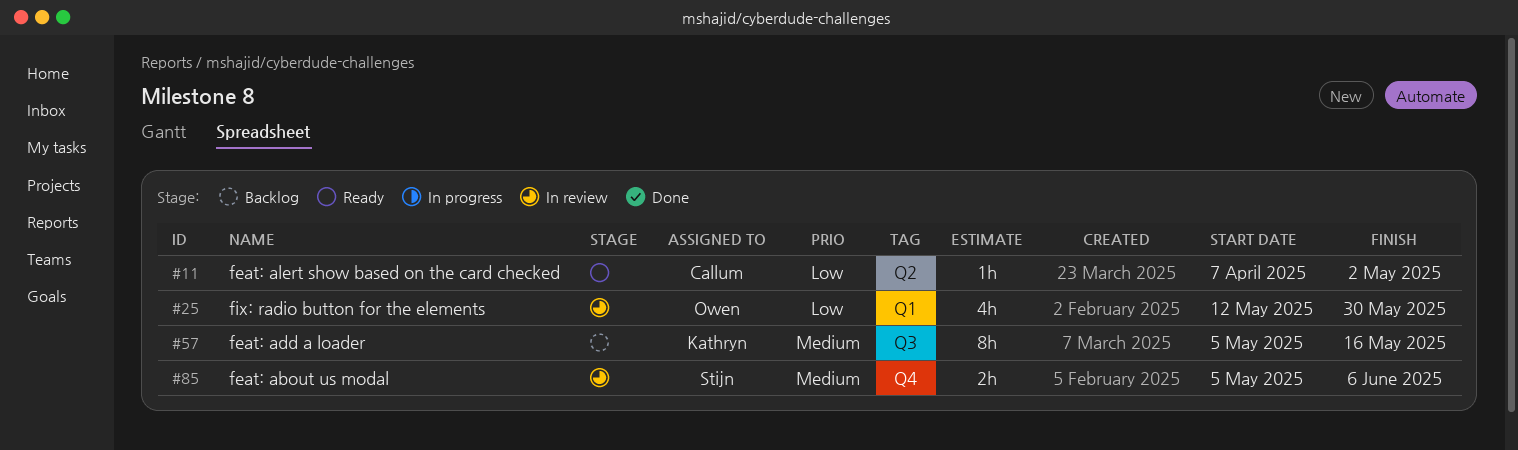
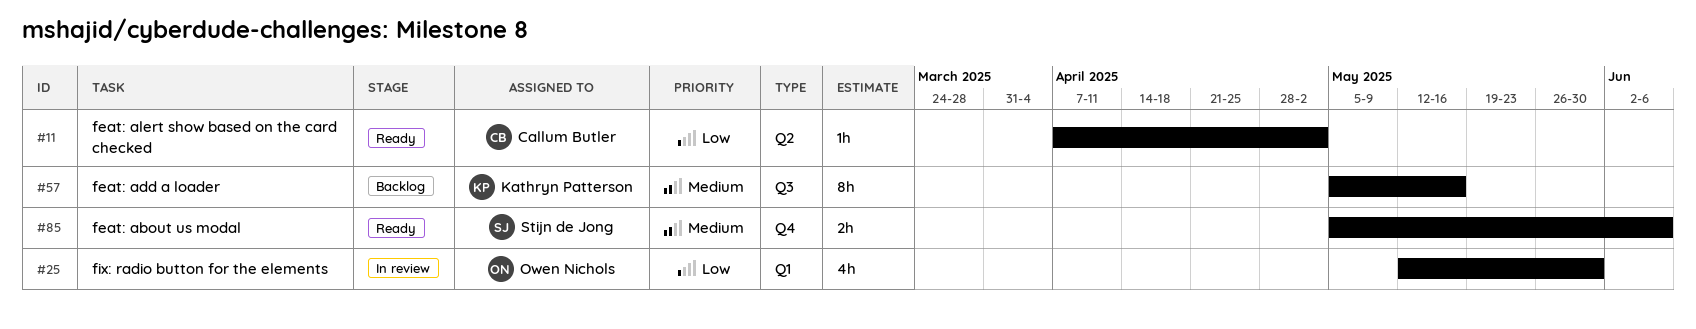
#85, status: In review -> Ready

